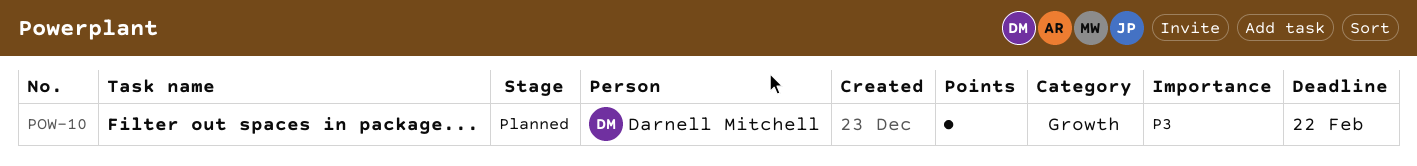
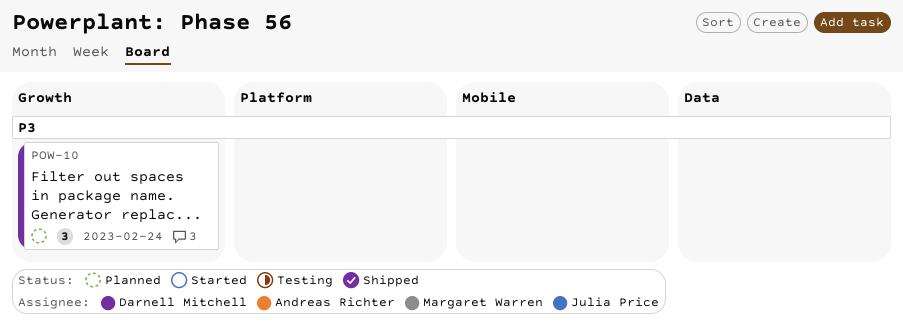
POW-10, estimate: 1 -> 3
POW-10, due: Feb 22 -> Feb 24

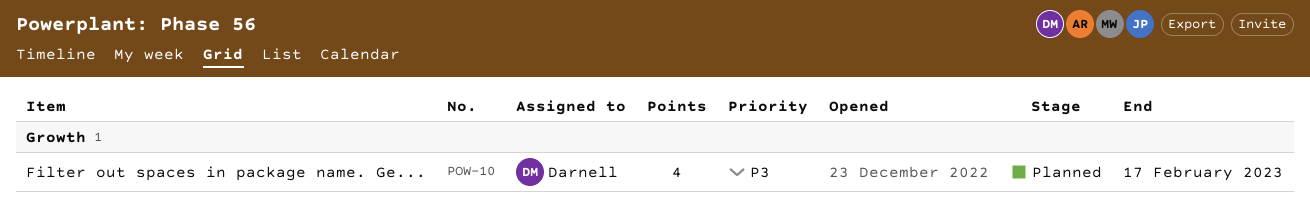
POW-10, estimate: 3 -> 4
POW-10, due: Feb 24 -> Feb 17

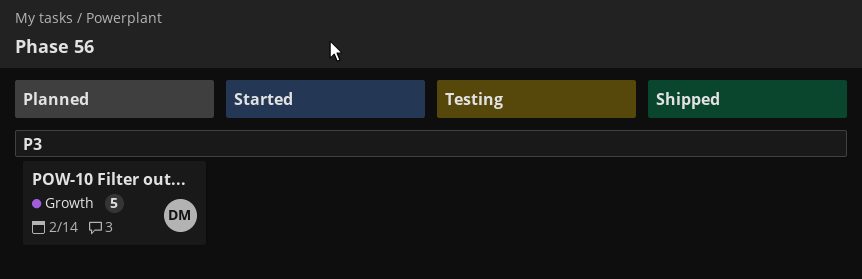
POW-10, estimate: 4 -> 5
POW-10, due: Feb 17 -> Feb 14

